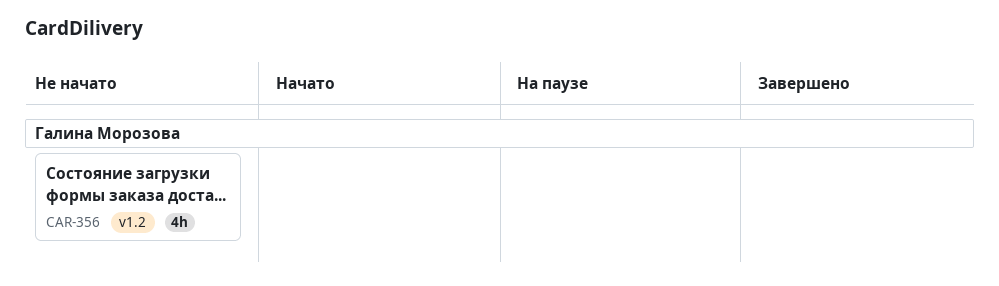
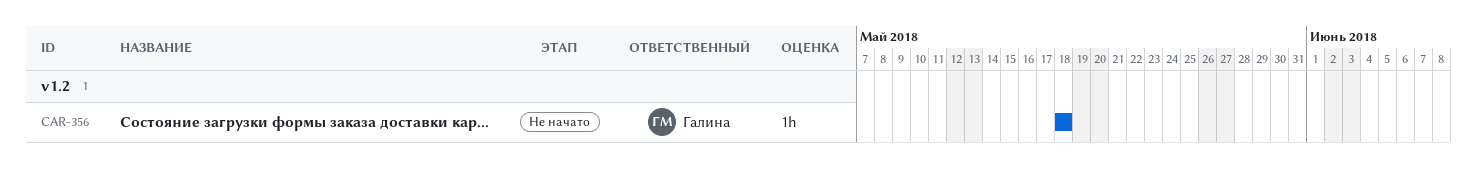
CAR-356, estimate: 4h -> 1h

